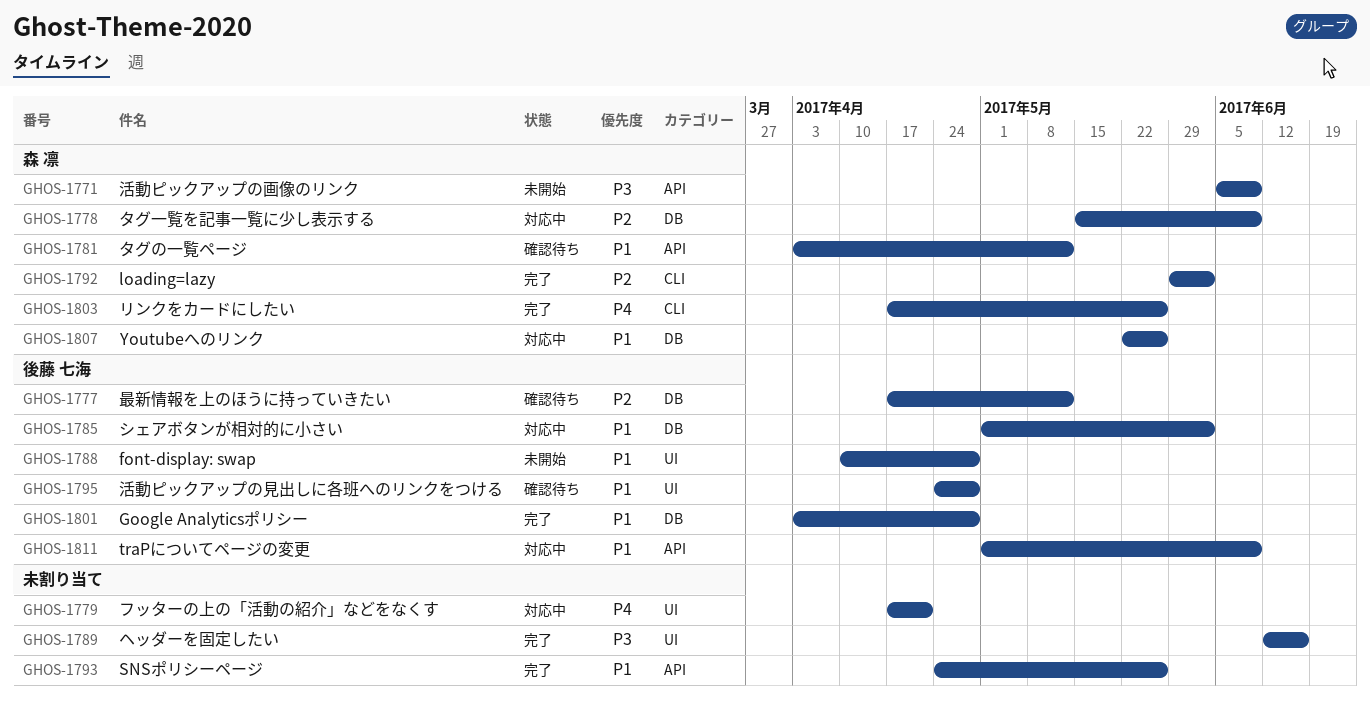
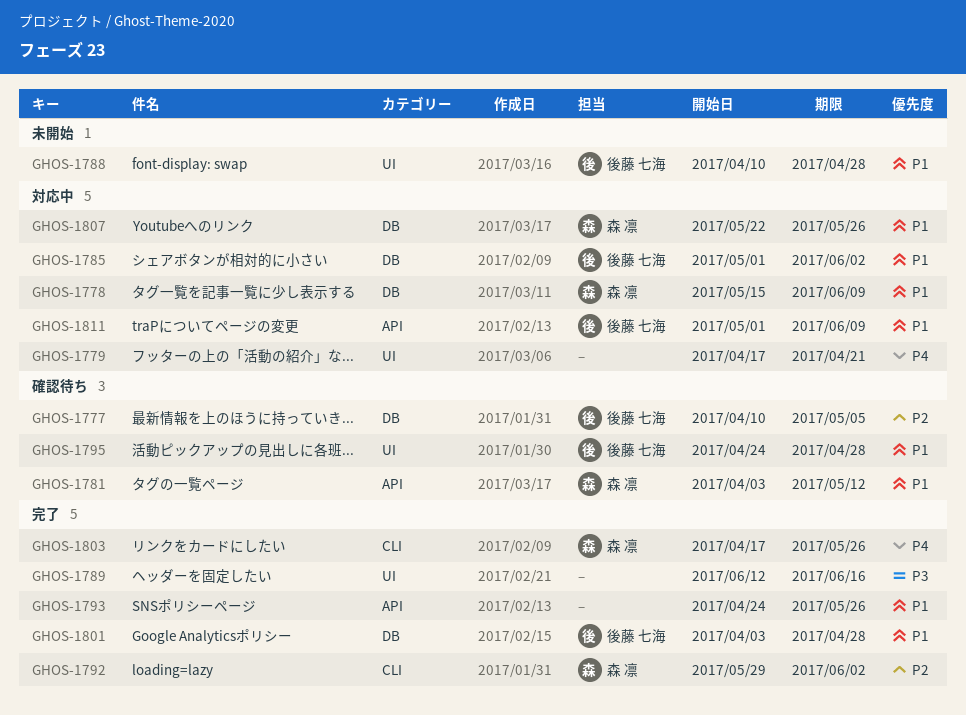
GHOS-1771: present -> none
GHOS-1777, start: Apr 17 -> Apr 10
GHOS-1777, due: May 12 -> May 5
GHOS-1778, priority: P2 -> P1

